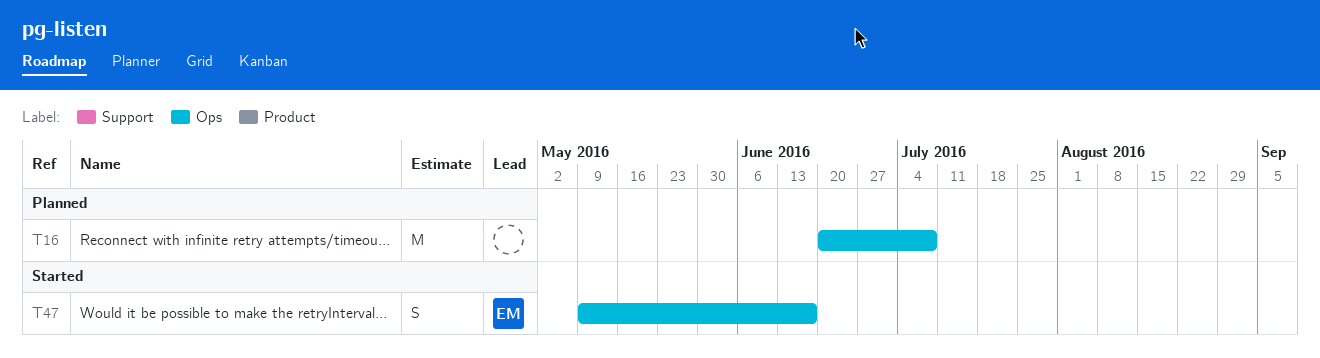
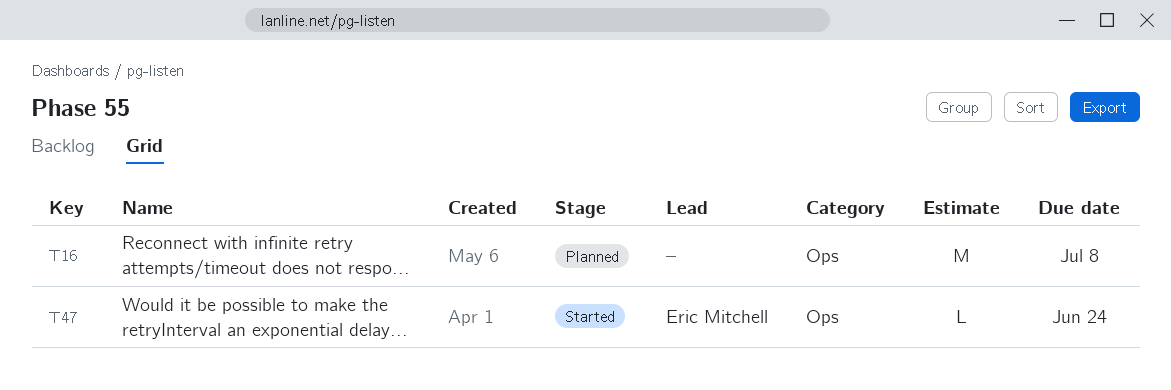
T47, estimate: S -> L
T47, due: Jun 17 -> Jun 24

